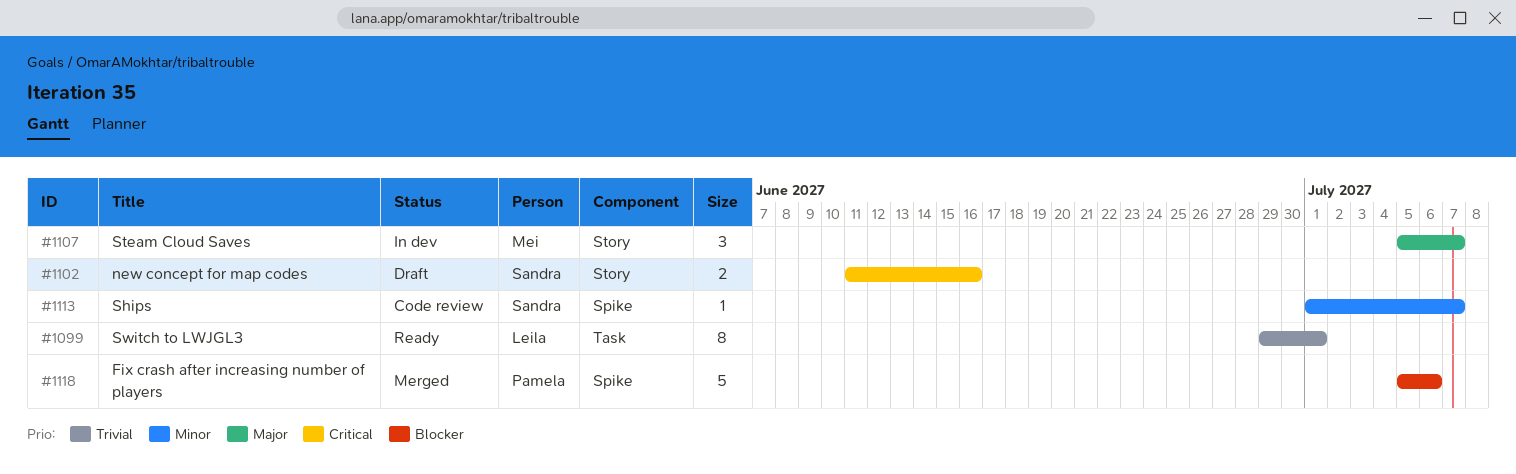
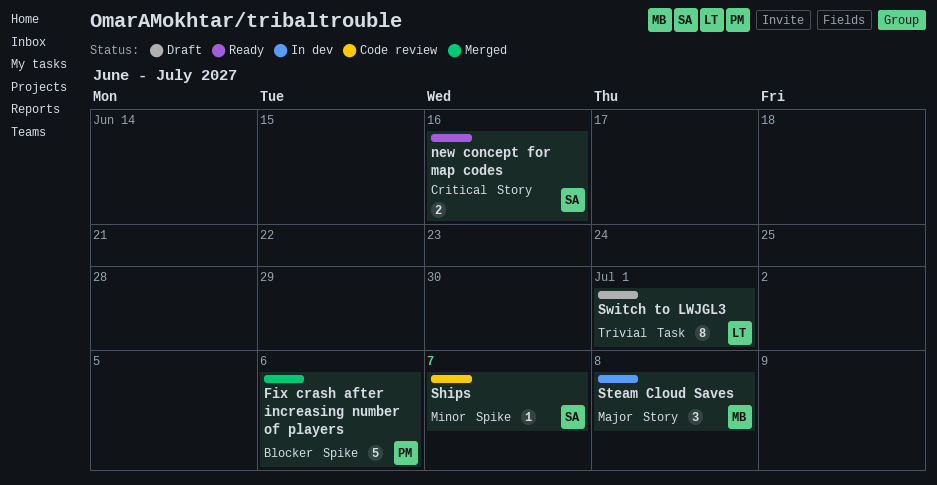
new concept for map codes, status: Draft -> Ready
Steam Cloud Saves, due: Jul 7 -> Jul 8
Switch to LWJGL3, status: Ready -> Draft

